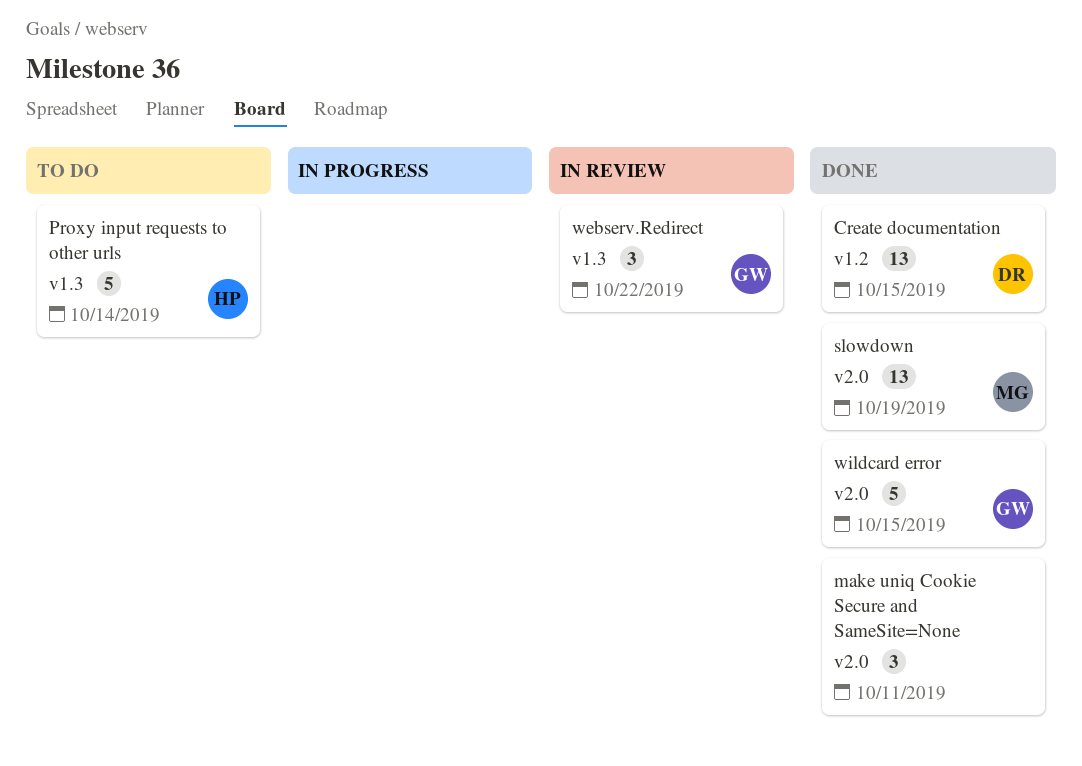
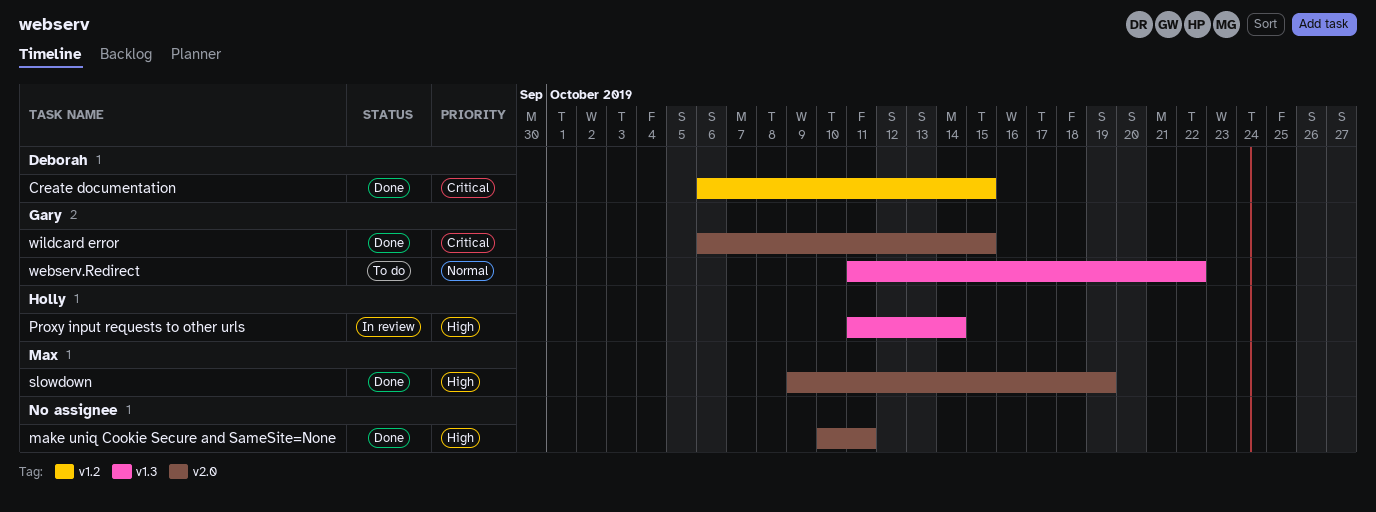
Proxy input requests to other urls, status: To do -> In review
webserv.Redirect, status: In review -> To do

